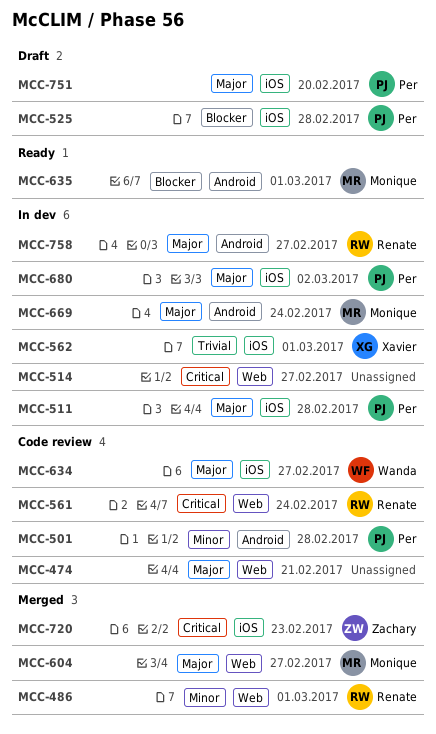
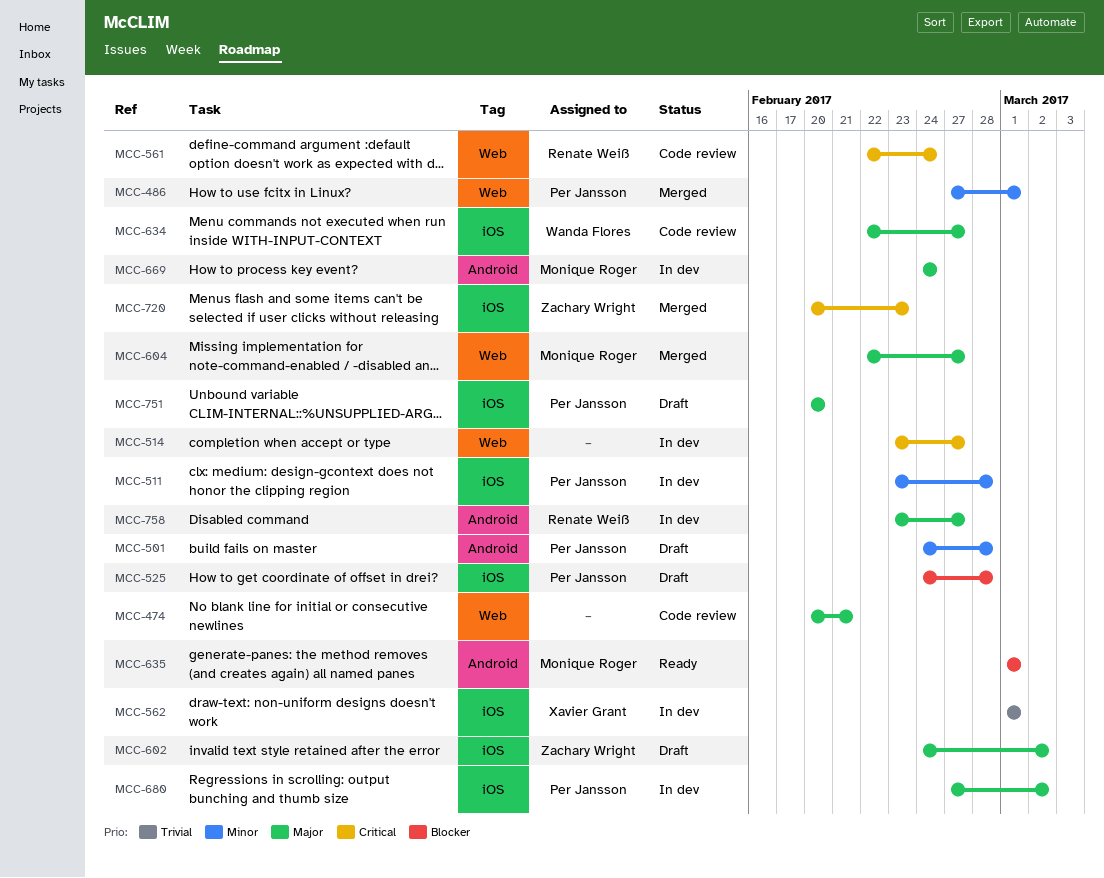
MCC-486, owner: Renate Weiß -> Per Jansson
MCC-501, status: Code review -> Draft
MCC-511, priority: Major -> Minor
MCC-602: none -> present

